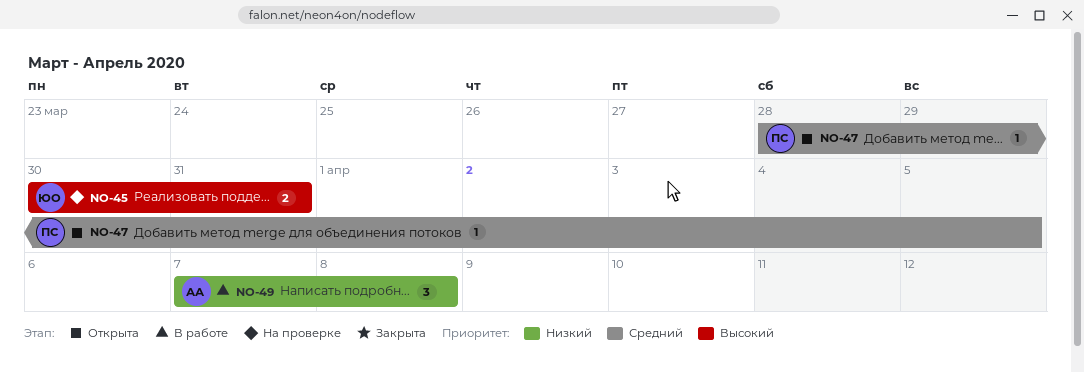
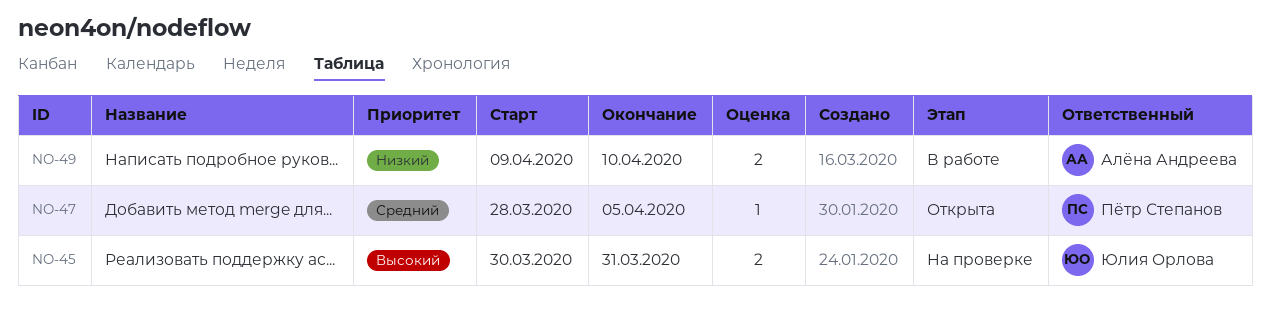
NO-49, estimate: 3 -> 2
NO-49, start: Apr 7 -> Apr 9
NO-49, due: Apr 8 -> Apr 10

